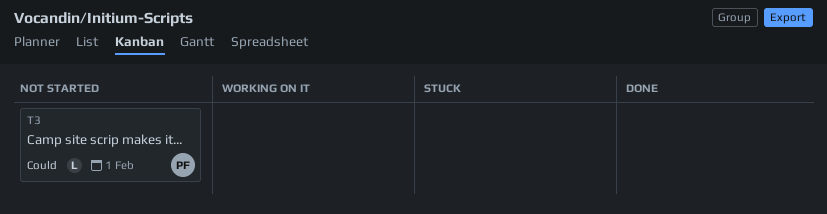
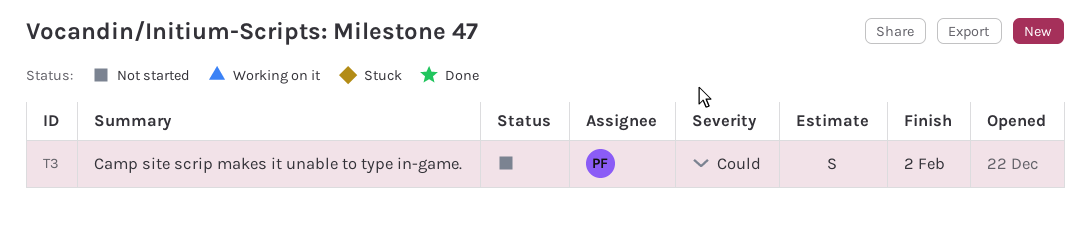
T3, estimate: L -> S
T3, due: Feb 1 -> Feb 2

